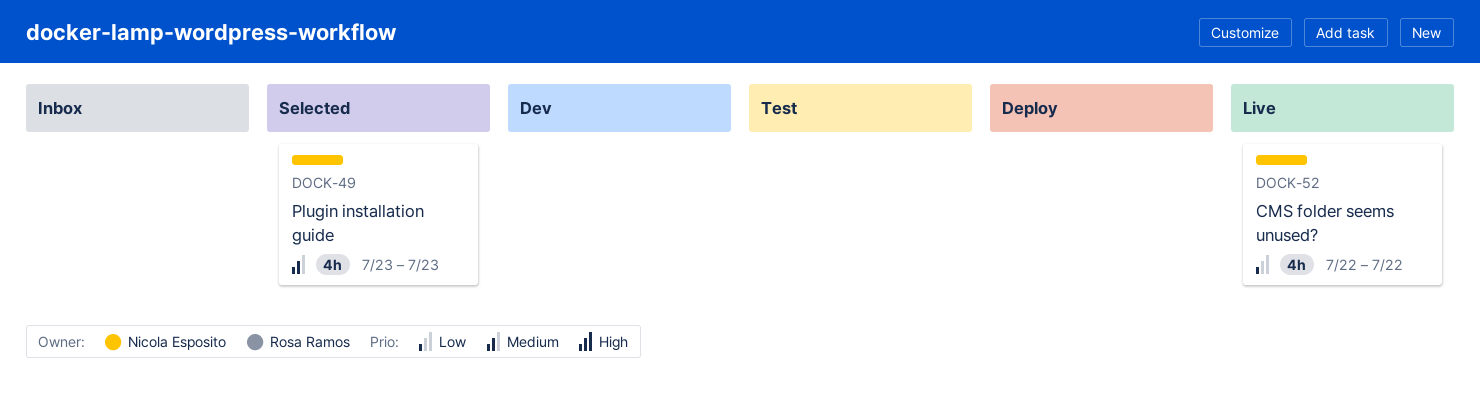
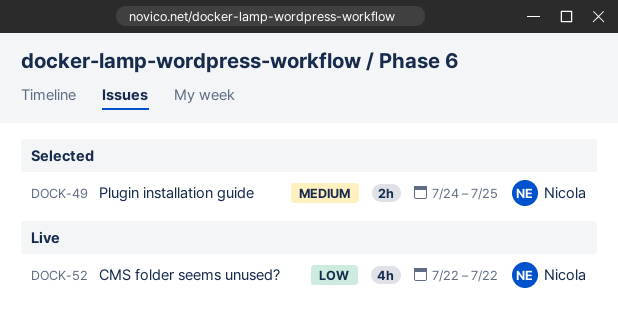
DOCK-49, estimate: 4h -> 2h
DOCK-49, start: Jul 23 -> Jul 24
DOCK-49, due: Jul 23 -> Jul 25

